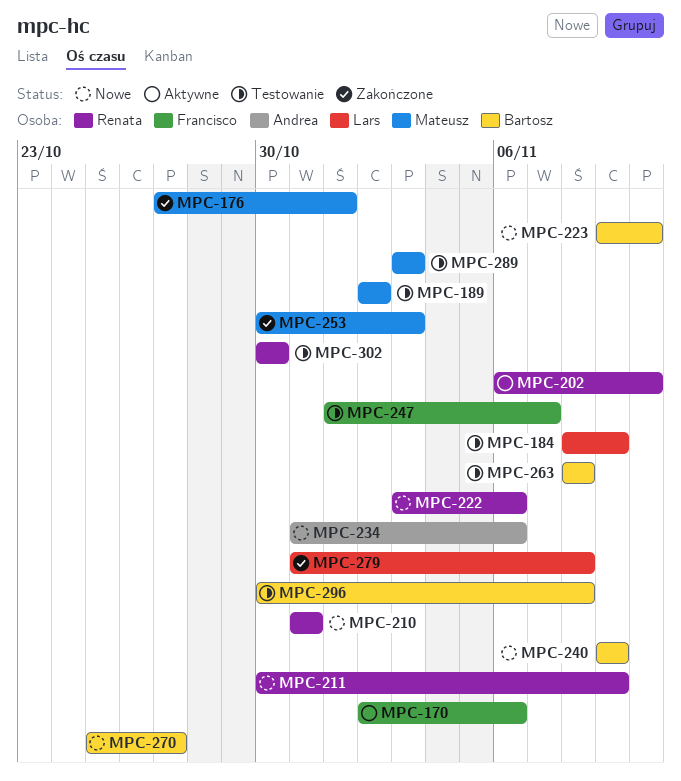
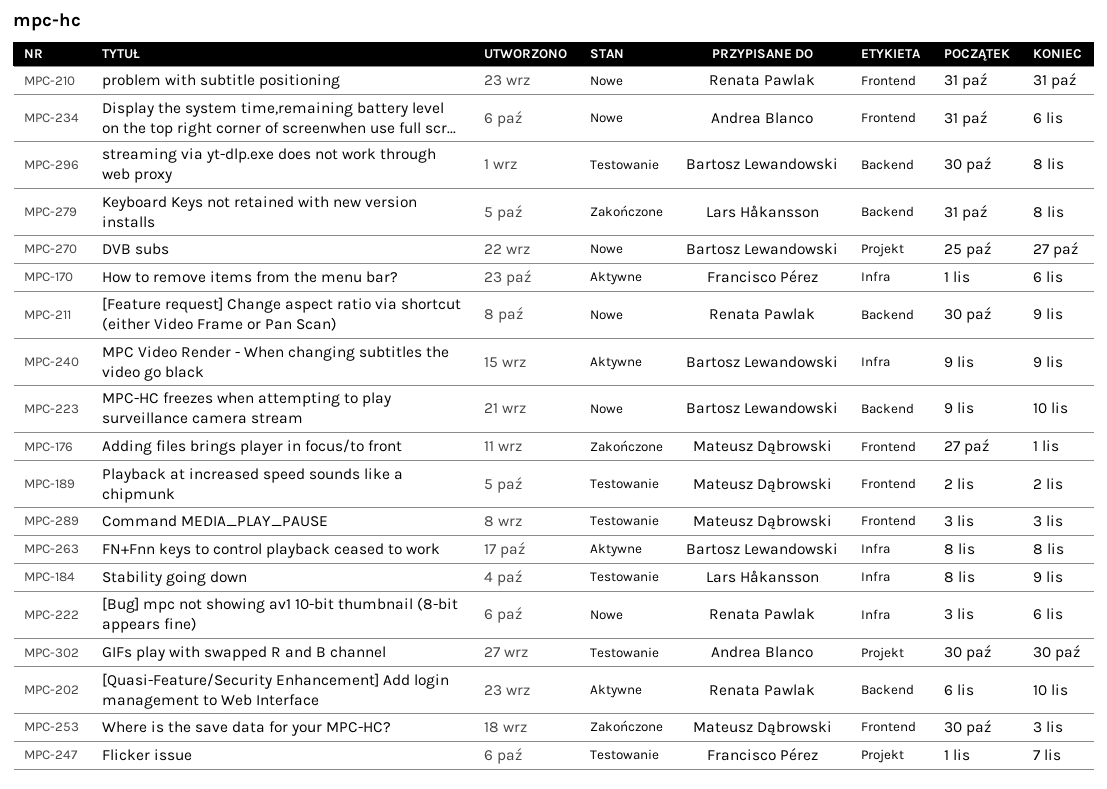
MPC-170, start: Nov 2 -> Nov 1
MPC-240, status: Nowe -> Aktywne
MPC-263, status: Testowanie -> Aktywne
MPC-302, owner: Renata Pawlak -> Andrea Blanco

